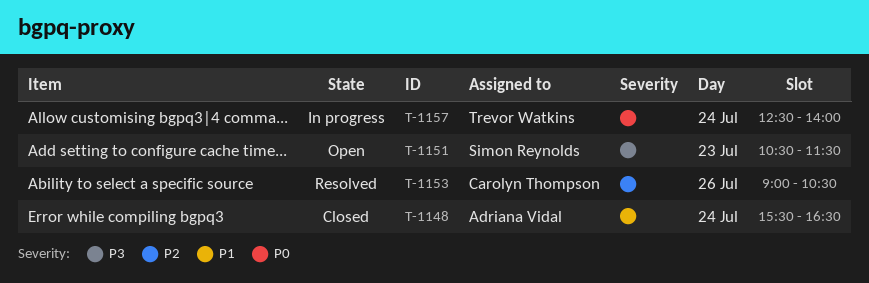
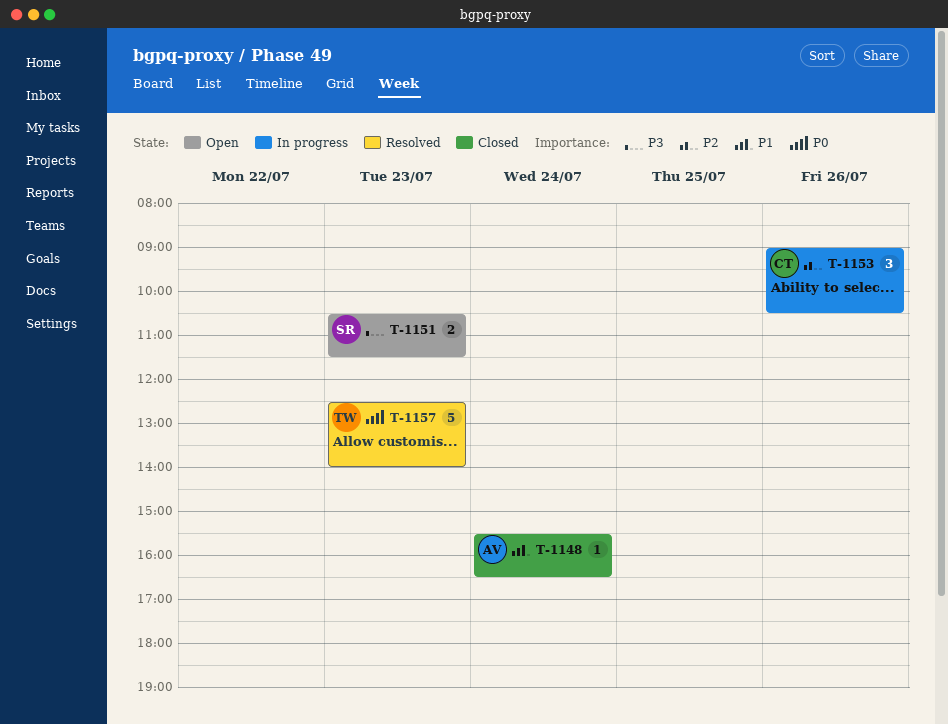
T-1153, status: Resolved -> In progress
T-1157, status: In progress -> Resolved
T-1157, day: Jul 24 -> Jul 23

